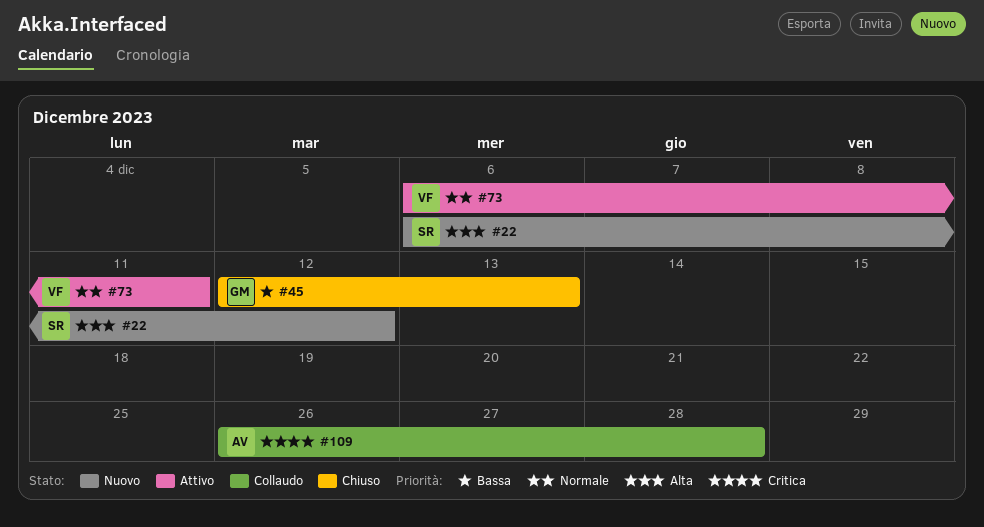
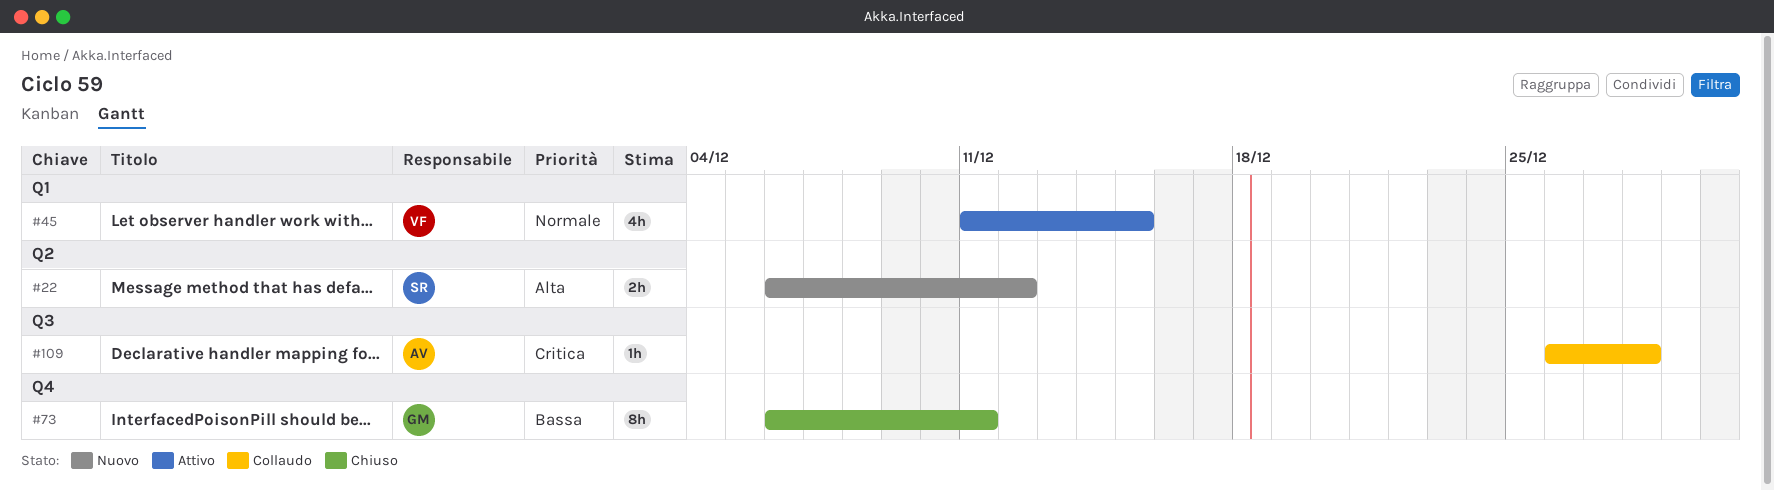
#45, status: Chiuso -> Attivo
#45, owner: GM -> VF
#45, priority: Bassa -> Normale
#45, start: Dec 12 -> Dec 11
#45, due: Dec 13 -> Dec 15
#73, status: Attivo -> Chiuso
#73, owner: VF -> GM
#73, priority: Normale -> Bassa

